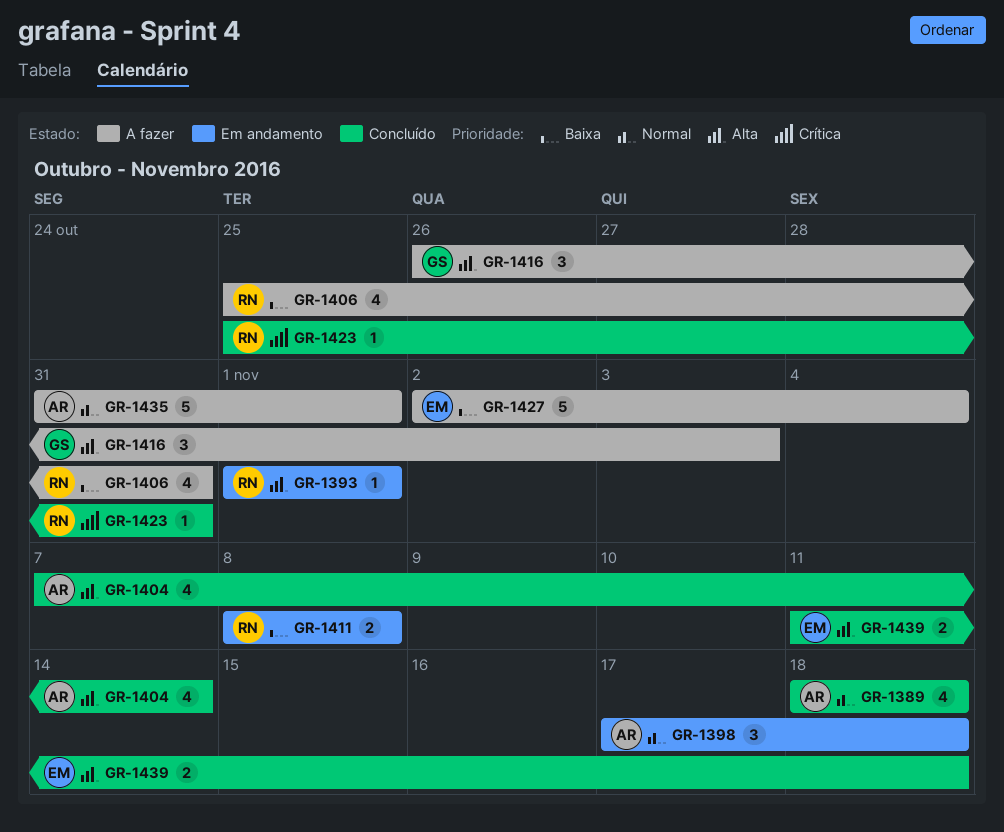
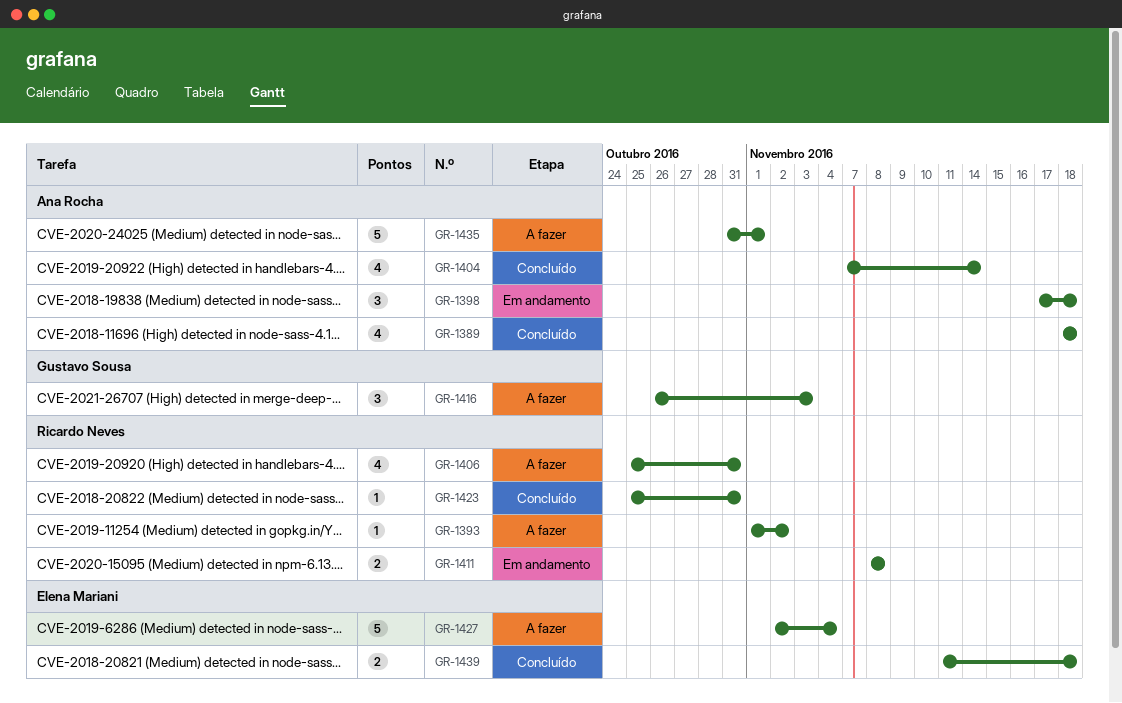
GR-1393, status: Em andamento -> A fazer
GR-1393, due: Nov 1 -> Nov 2

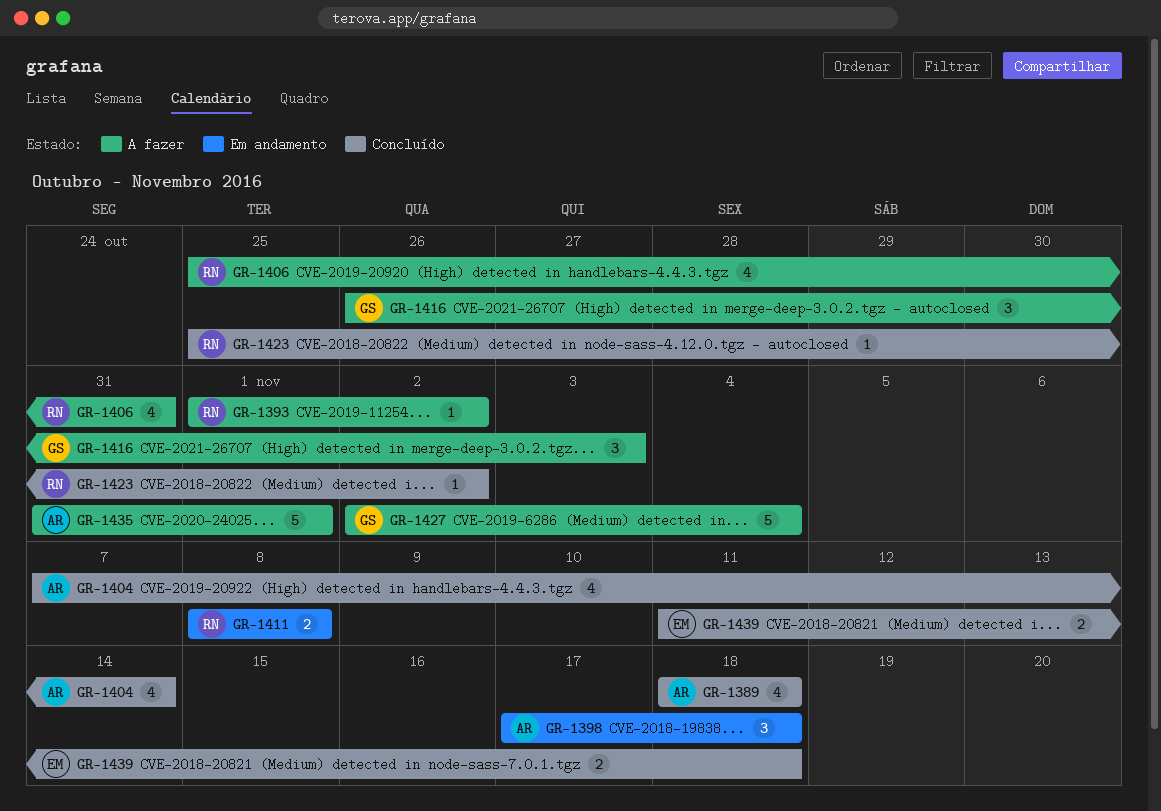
GR-1423, due: Oct 31 -> Nov 2
GR-1427, owner: Elena Mariani -> Gustavo Sousa

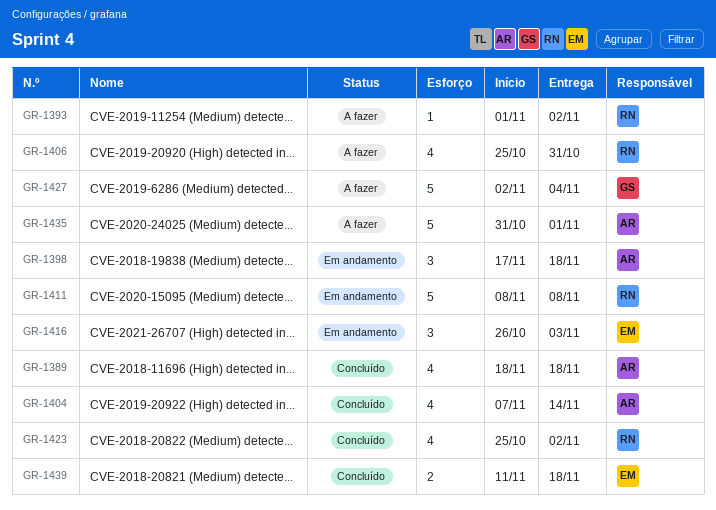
GR-1411, estimate: 2 -> 5
GR-1416, status: A fazer -> Em andamento
GR-1416, owner: GS -> EM
GR-1423, estimate: 1 -> 4

